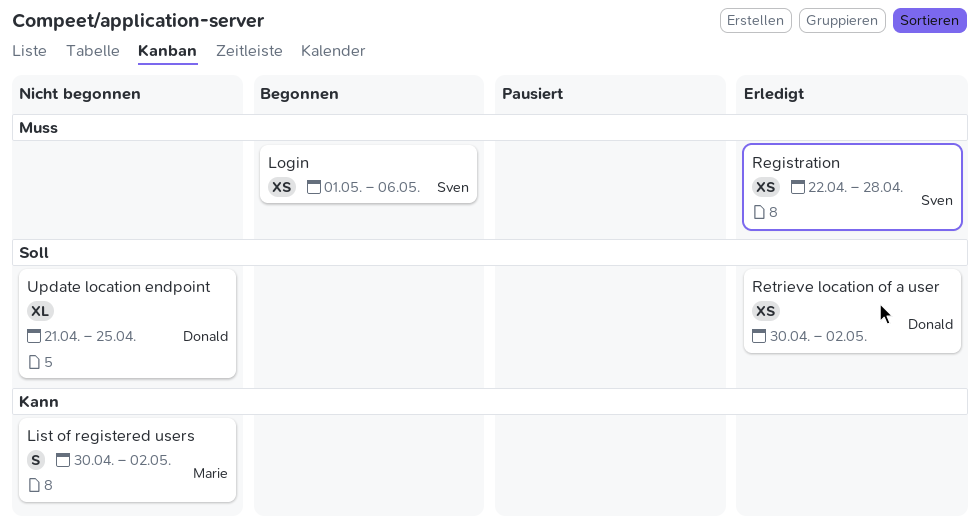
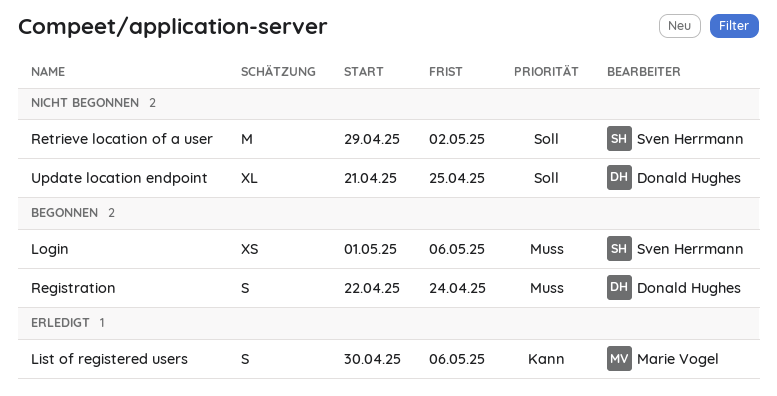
List of registered users, status: Nicht begonnen -> Erledigt
List of registered users, due: May 2 -> May 6
Registration, status: Erledigt -> Begonnen
Registration, owner: Sven Herrmann -> Donald Hughes
Registration, estimate: XS -> S
Registration, due: Apr 28 -> Apr 24
Retrieve location of a user, status: Erledigt -> Nicht begonnen
Retrieve location of a user, owner: Donald Hughes -> Sven Herrmann
Retrieve location of a user, estimate: XS -> M
Retrieve location of a user, start: Apr 30 -> Apr 29

